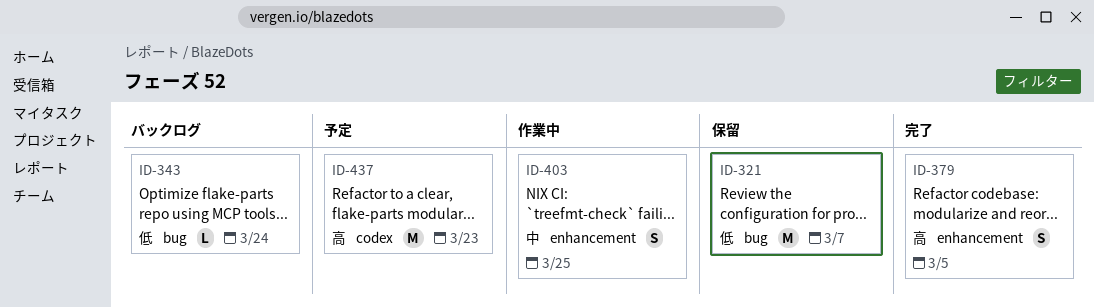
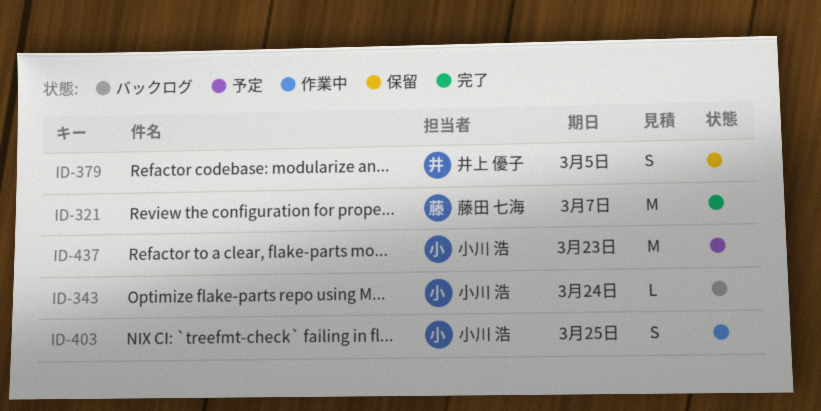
ID-321, status: 保留 -> 完了
ID-379, status: 完了 -> 保留

